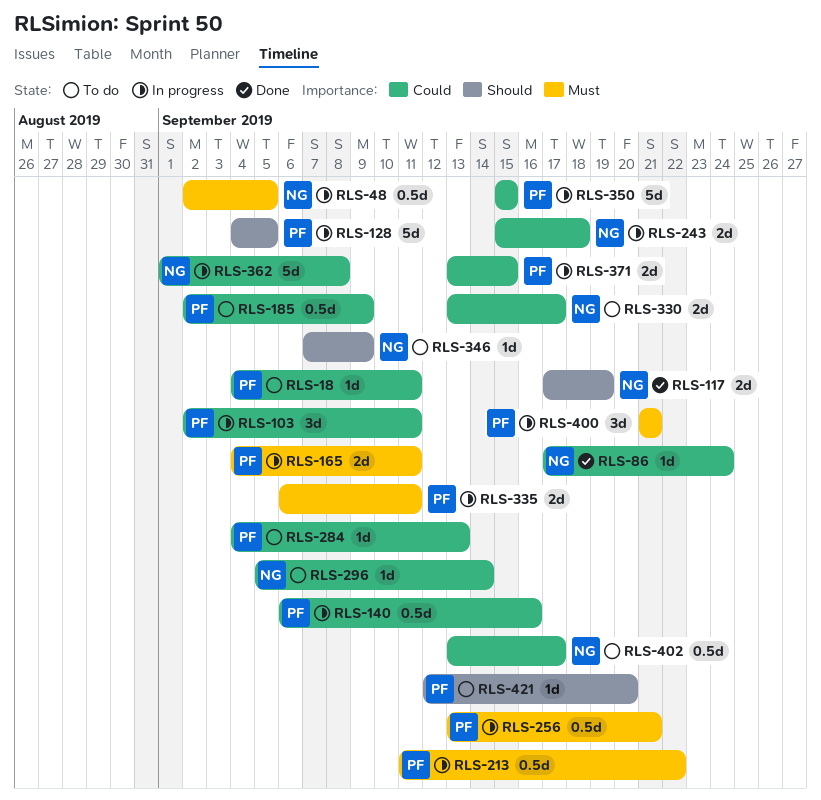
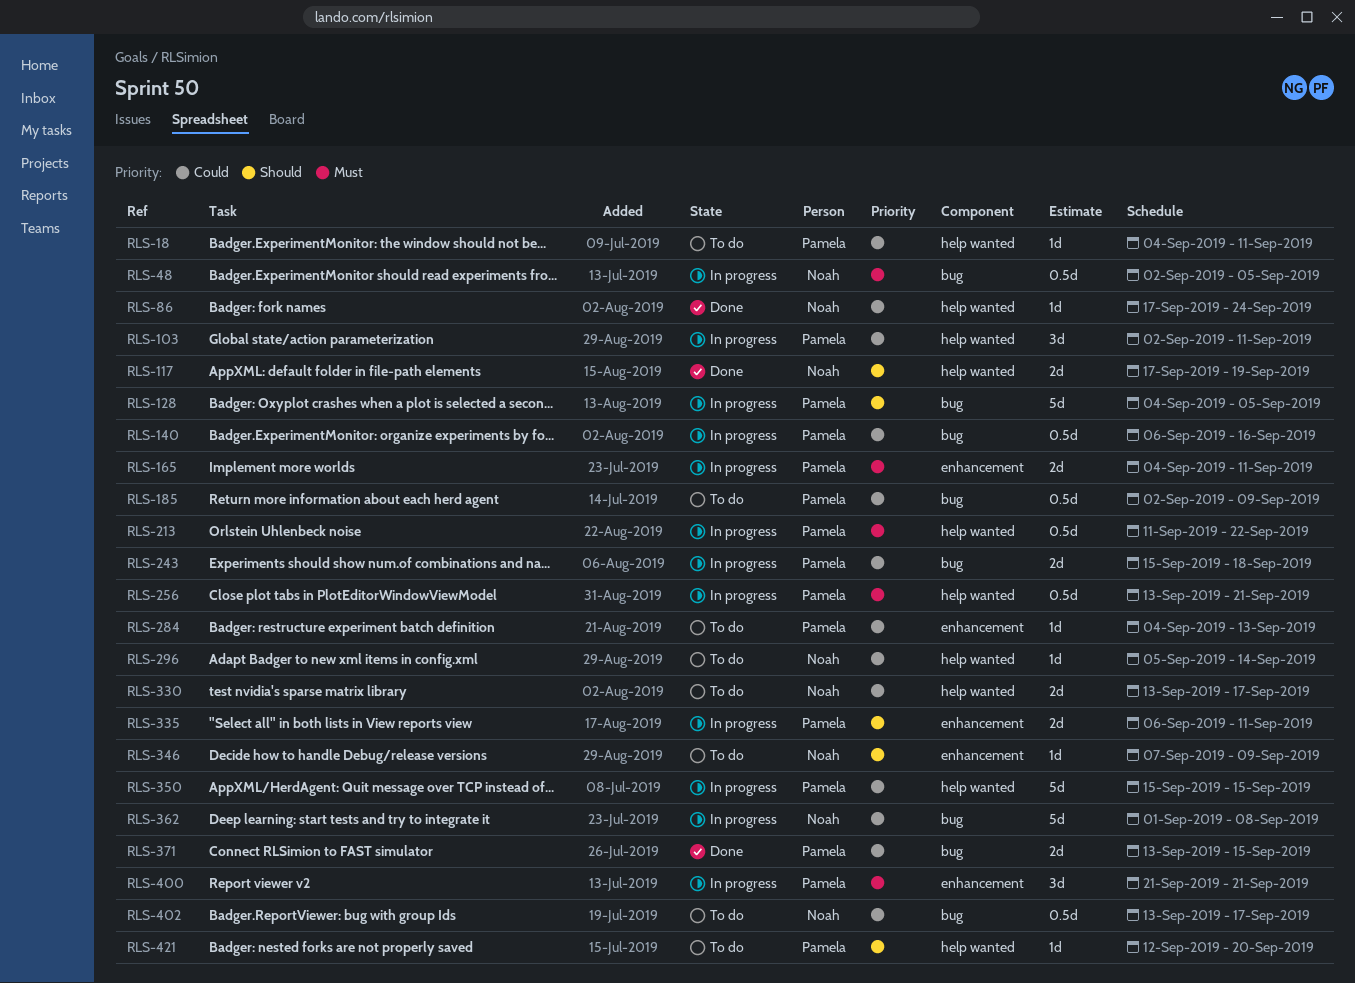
RLS-243, owner: Noah -> Pamela
RLS-335, priority: Must -> Should
RLS-371, status: In progress -> Done

